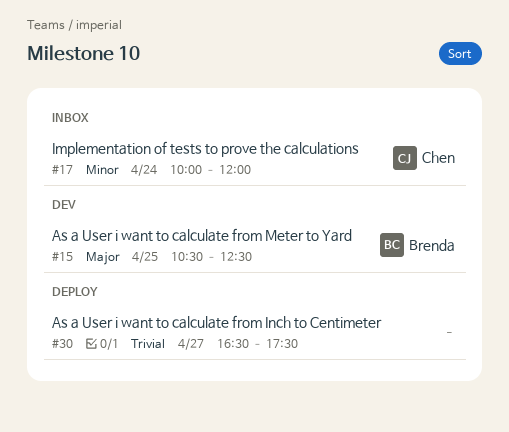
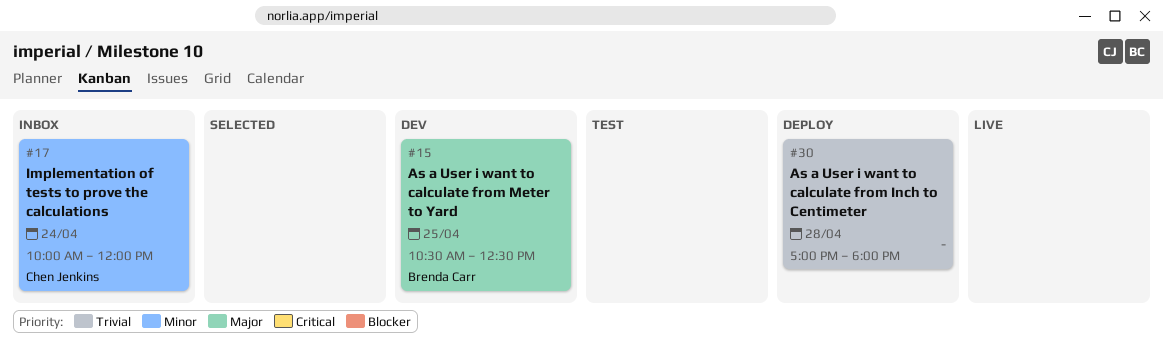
#30, day: Apr 27 -> Apr 28
#30, begins: 16:30 -> 17:00
#30, ends: 17:30 -> 18:00

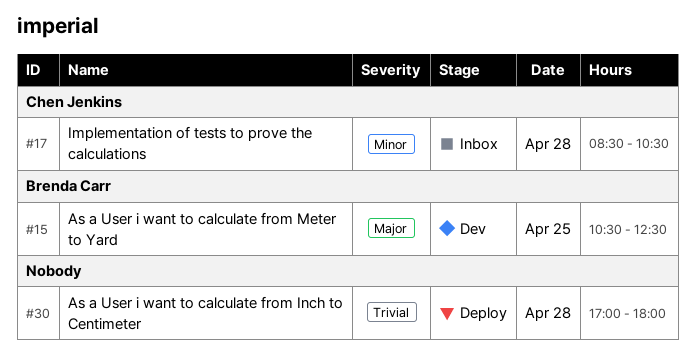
#17, day: Apr 24 -> Apr 28
#17, begins: 10:00 -> 08:30
#17, ends: 12:00 -> 10:30

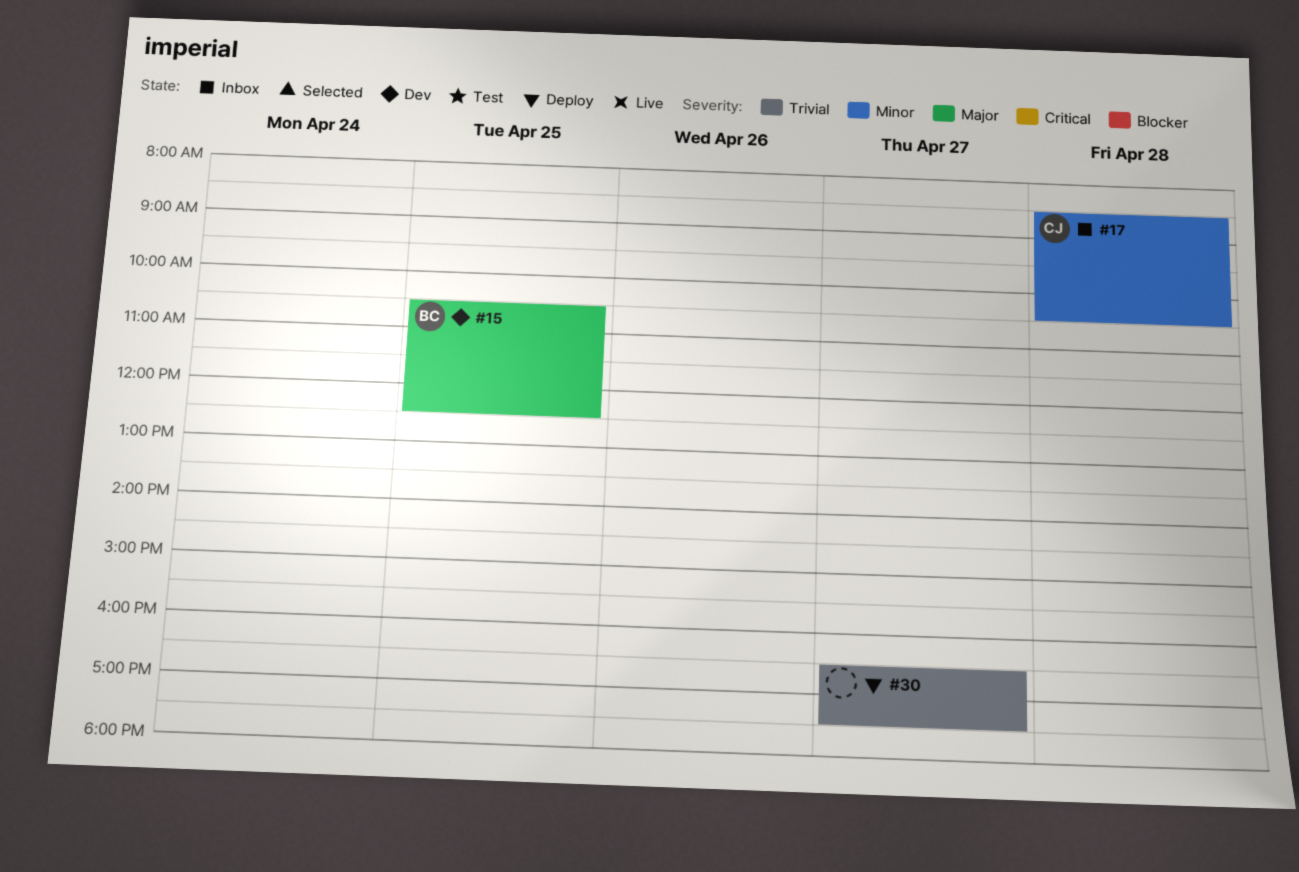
#30, day: Apr 28 -> Apr 27
#30, begins: 17:00 -> 16:30
#30, ends: 18:00 -> 17:30

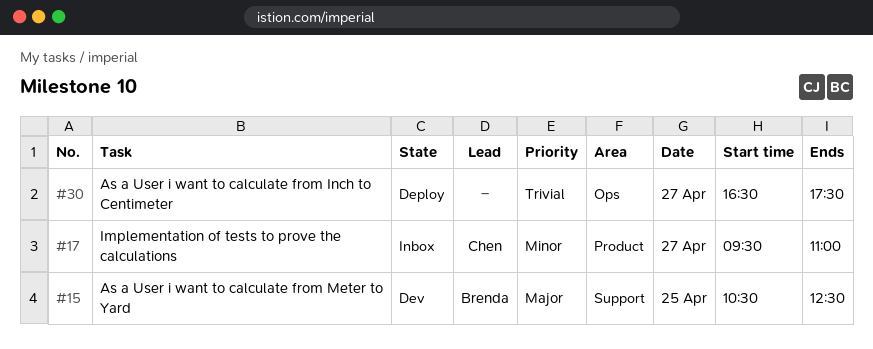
#17, day: Apr 28 -> Apr 27
#17, begins: 08:30 -> 09:30
#17, ends: 10:30 -> 11:00

